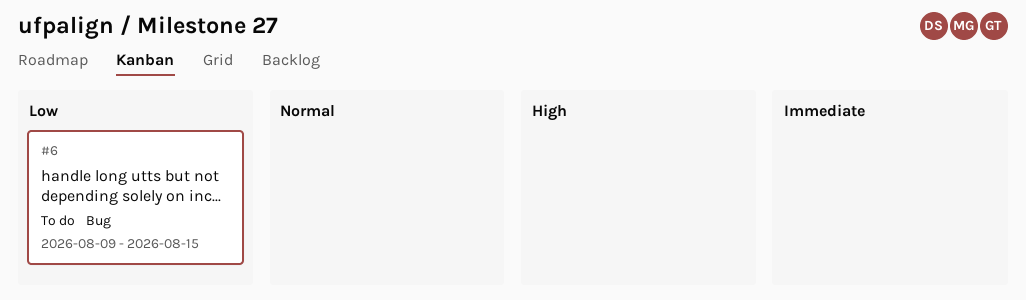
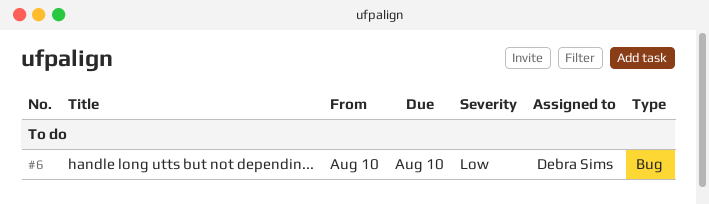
#6, start: Aug 9 -> Aug 10
#6, due: Aug 15 -> Aug 10

